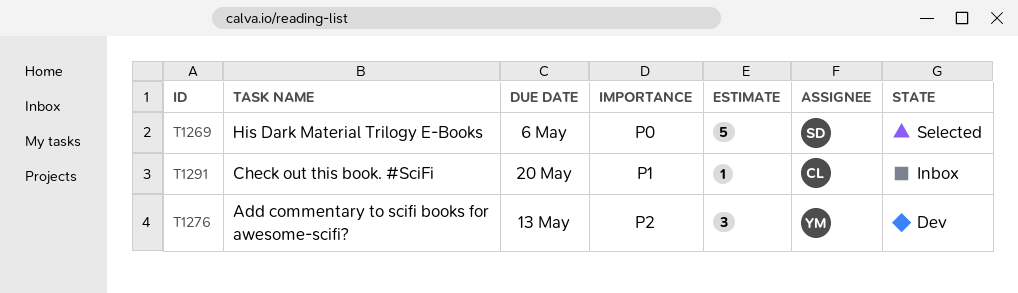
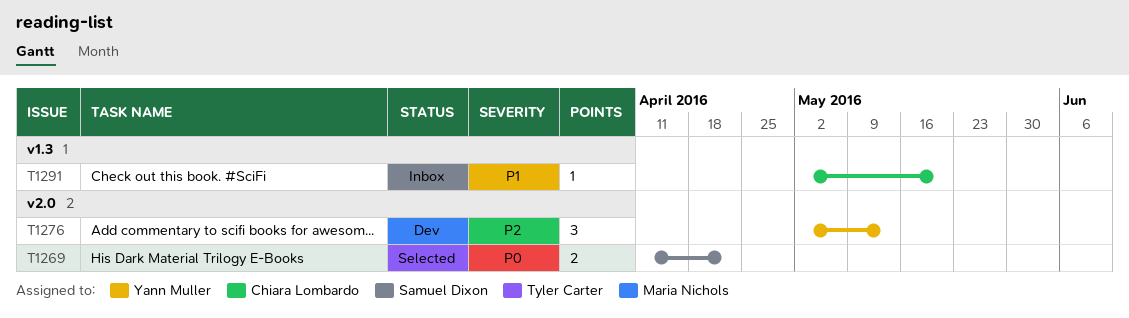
T1269, estimate: 5 -> 2
T1269, due: May 6 -> Apr 22

